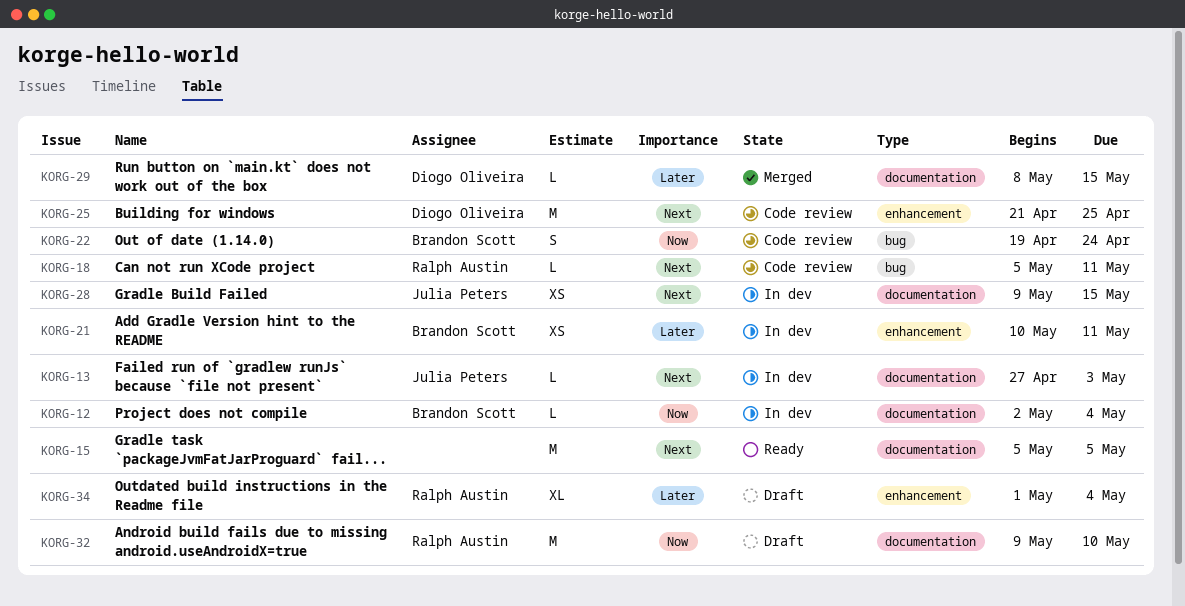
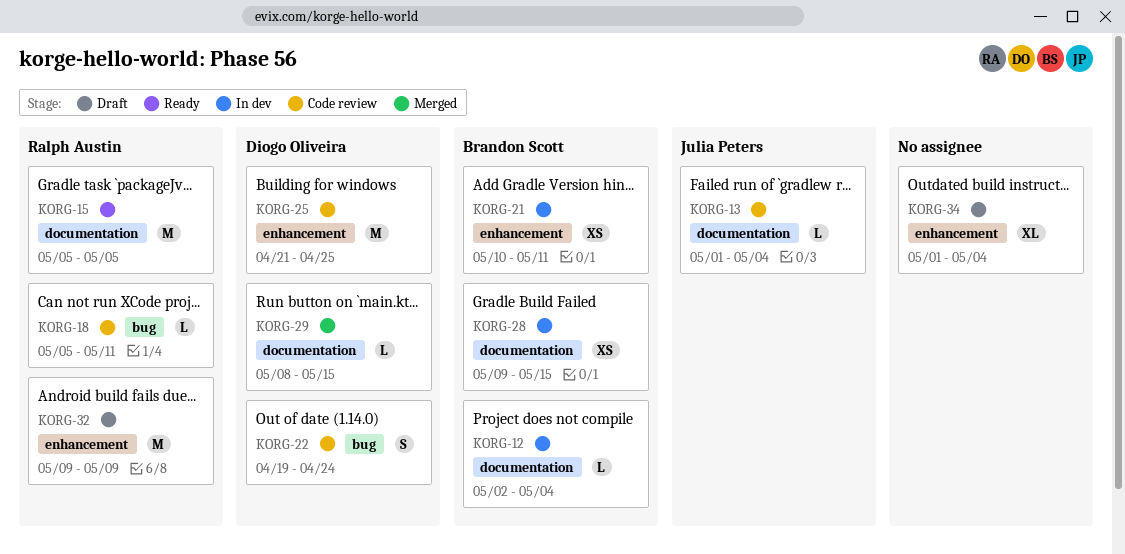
KORG-13, status: In dev -> Code review
KORG-13, start: Apr 27 -> May 1
KORG-13, due: May 3 -> May 4
KORG-15, owner: none -> Ralph Austin
KORG-22, owner: Brandon Scott -> Diogo Oliveira
KORG-28, owner: Julia Peters -> Brandon Scott
KORG-32, label: documentation -> enhancement
KORG-32, due: May 10 -> May 9
KORG-34, owner: Ralph Austin -> none

